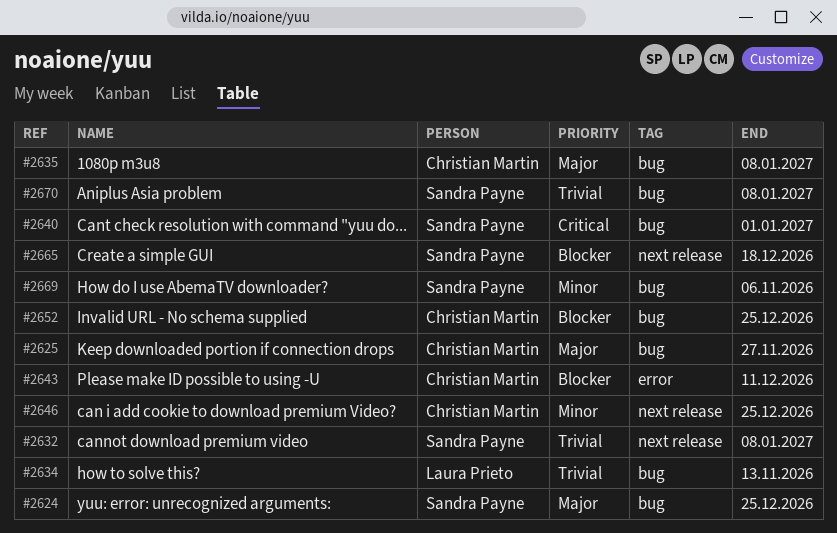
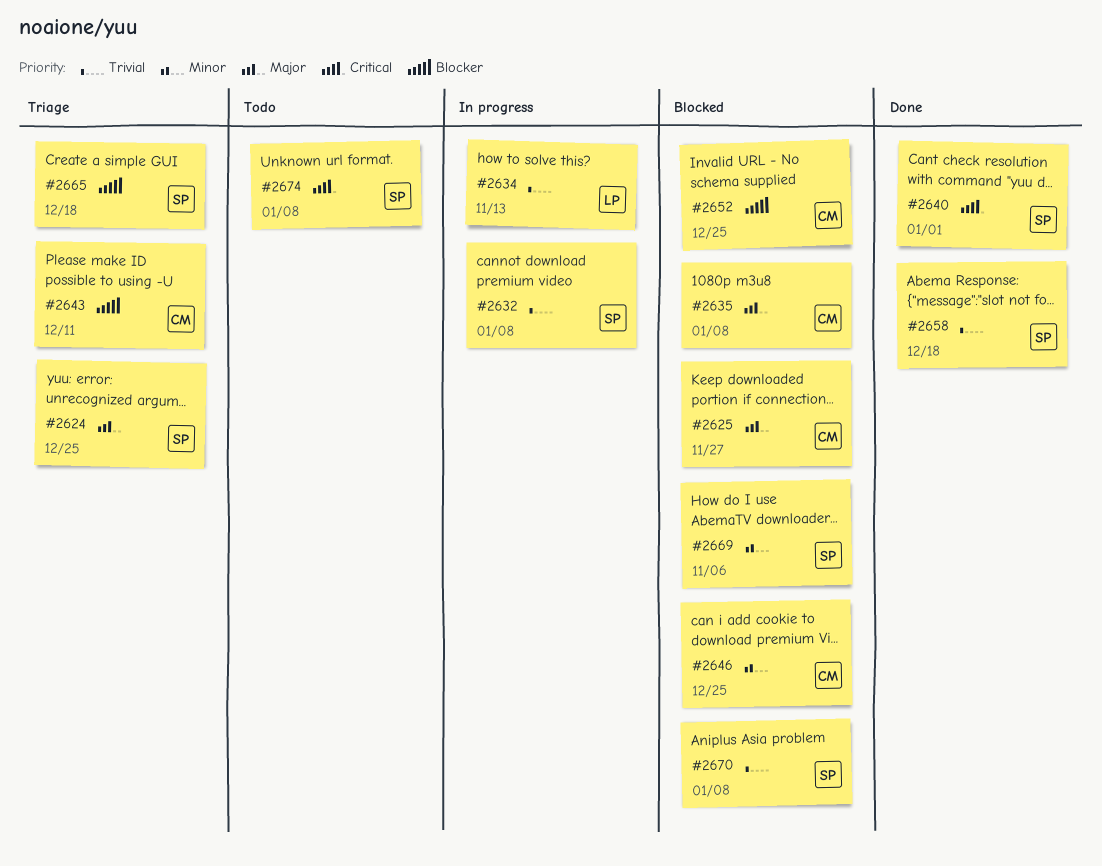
#2658: none -> present
#2674: none -> present

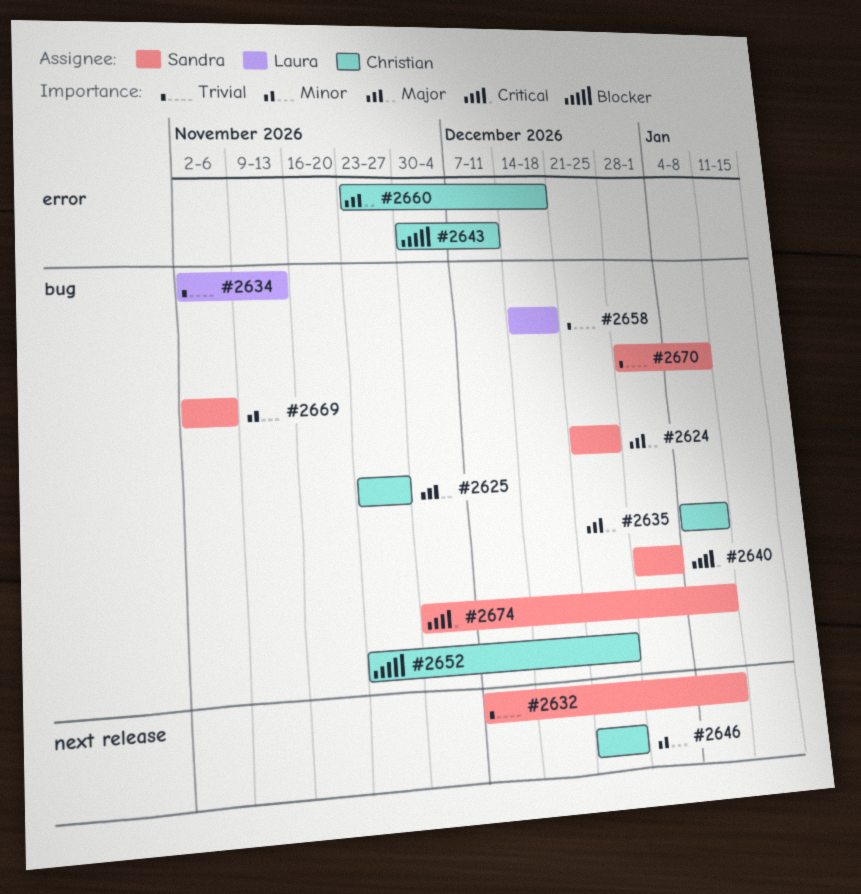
#2658, owner: Sandra -> Laura
#2660: none -> present
#2665: present -> none

